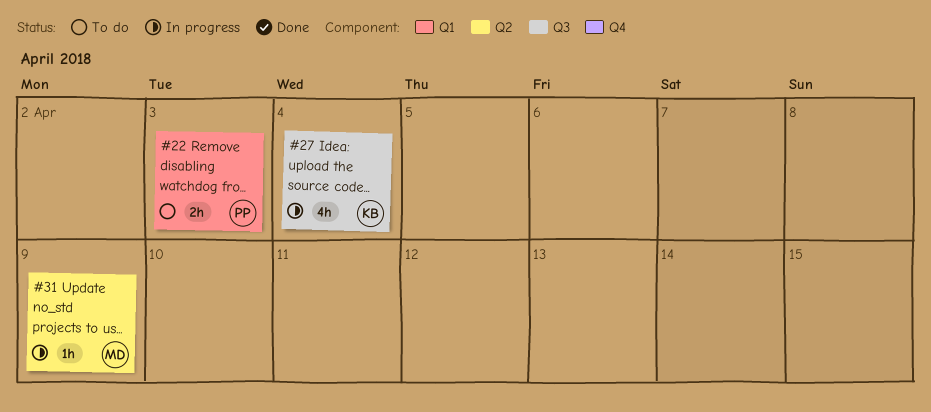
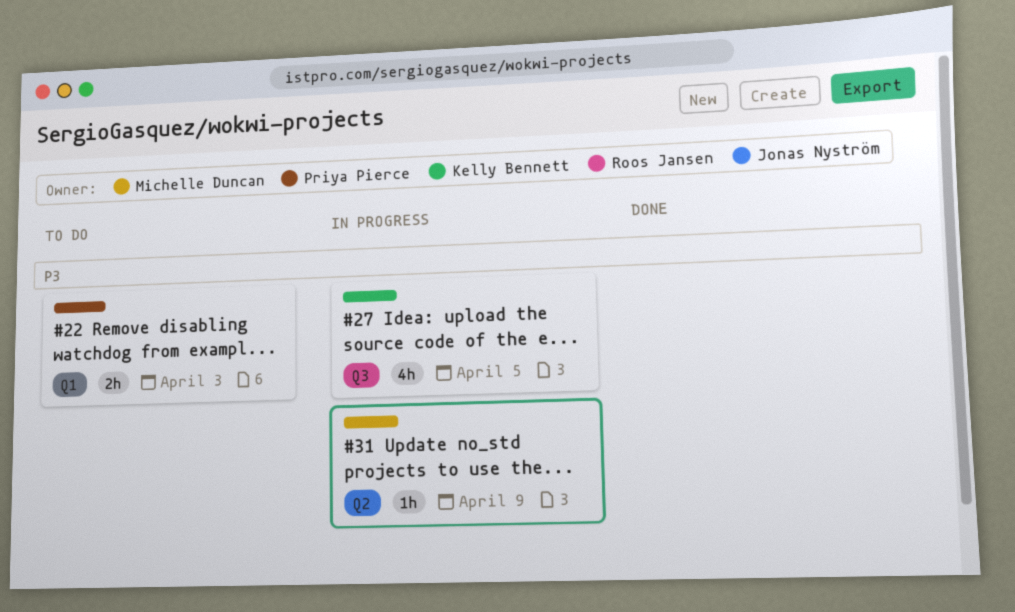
#27, due: Apr 4 -> Apr 5

